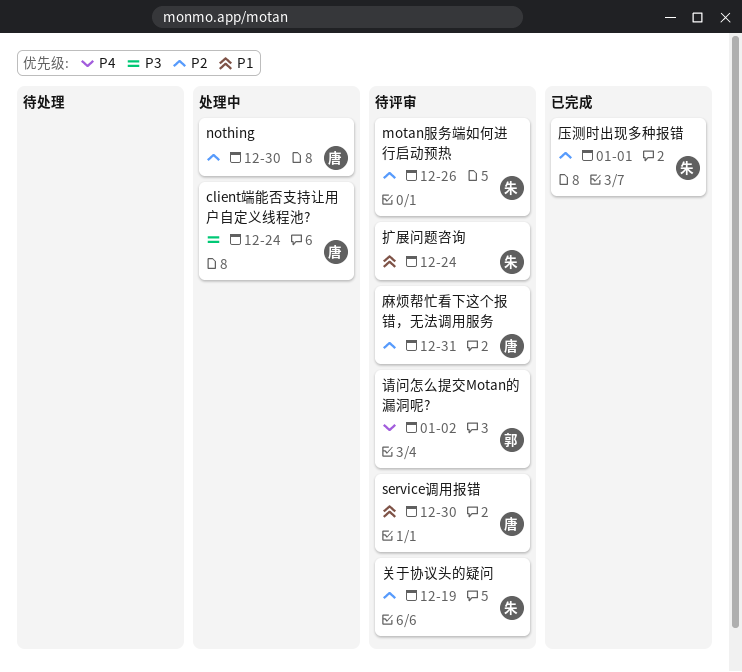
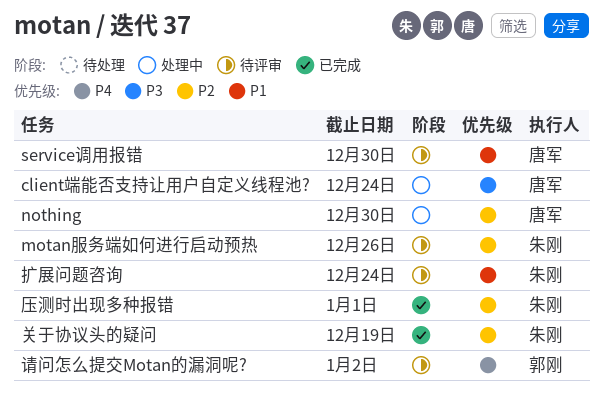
关于协议头的疑问, status: 待评审 -> 已完成
麻烦帮忙看下这个报错，无法调用服务: present -> none

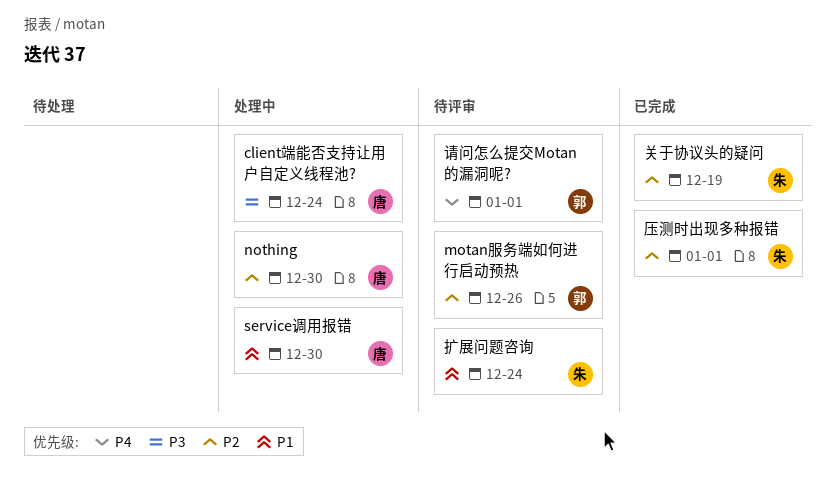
motan服务端如何进行启动预热, owner: 朱刚 -> 郭刚
service调用报错, status: 待评审 -> 处理中
请问怎么提交Motan的漏洞呢?, due: Jan 2 -> Jan 1

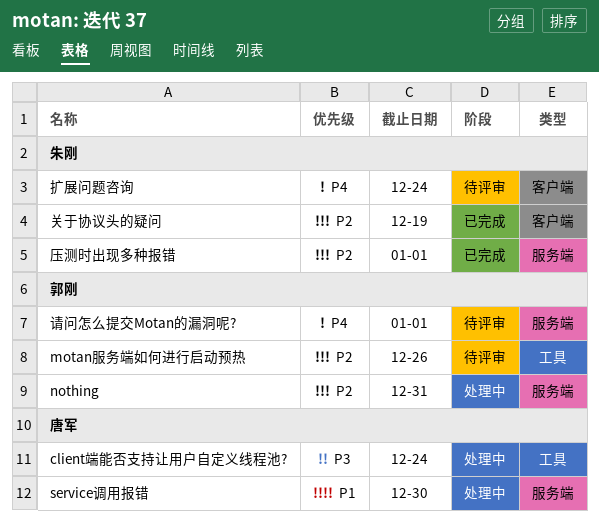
nothing, owner: 唐军 -> 郭刚
nothing, due: Dec 30 -> Dec 31
扩展问题咨询, priority: P1 -> P4

